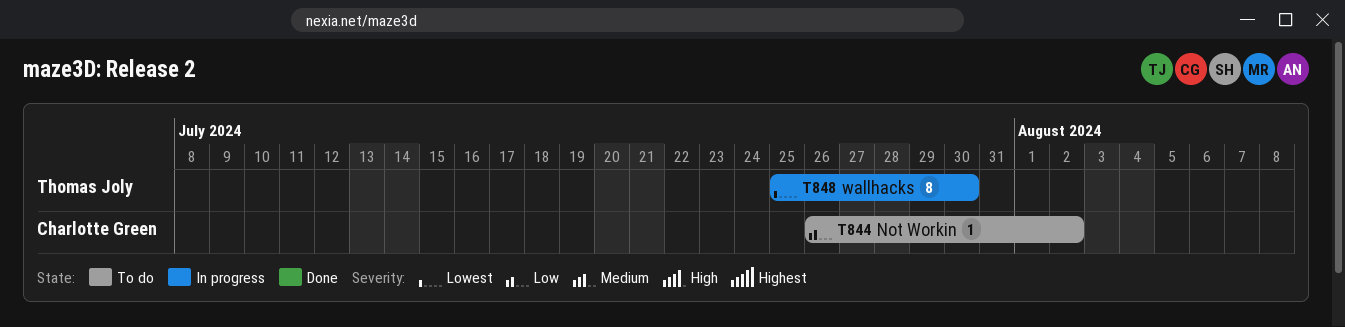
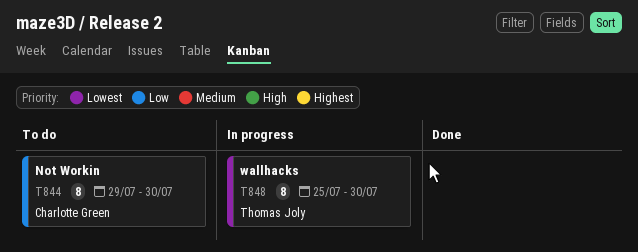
T844, estimate: 1 -> 8
T844, start: Jul 26 -> Jul 29
T844, due: Aug 2 -> Jul 30

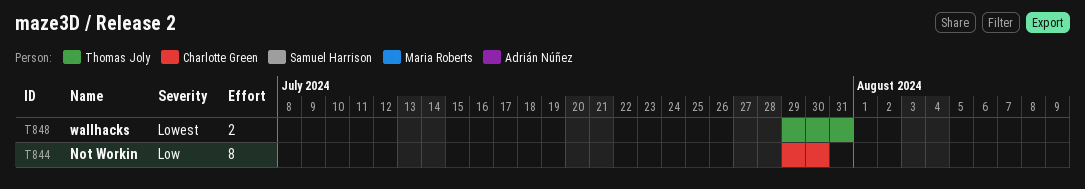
T848, estimate: 8 -> 2
T848, start: Jul 25 -> Jul 29
T848, due: Jul 30 -> Jul 31

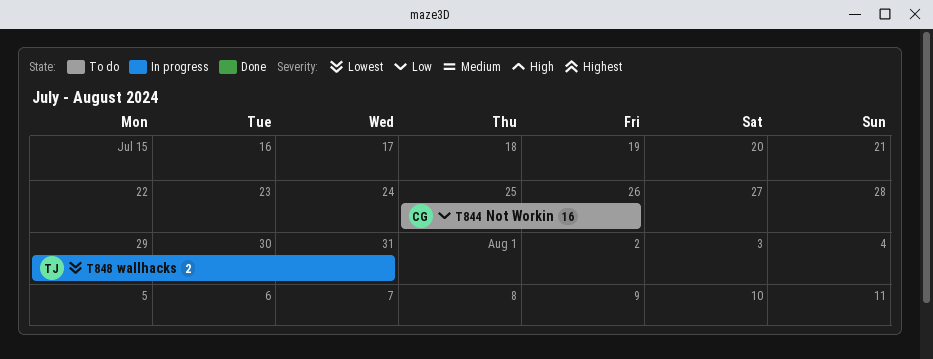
T844, estimate: 8 -> 16
T844, start: Jul 29 -> Jul 25
T844, due: Jul 30 -> Jul 26

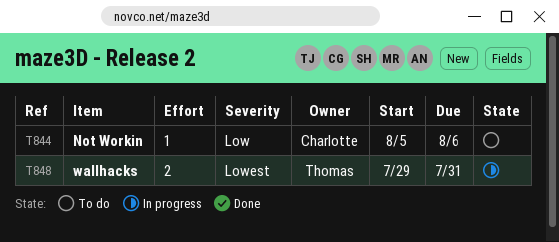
T844, estimate: 16 -> 1
T844, start: Jul 25 -> Aug 5
T844, due: Jul 26 -> Aug 6

